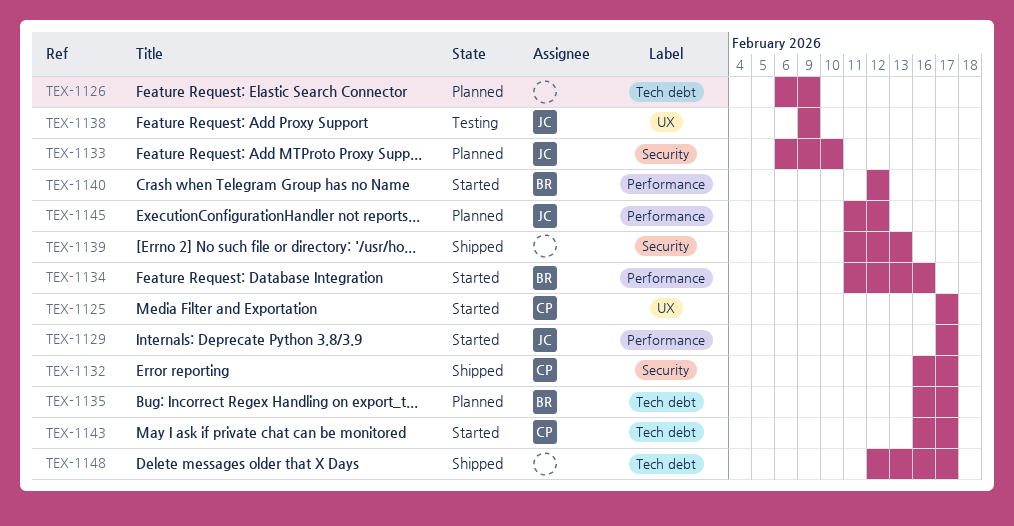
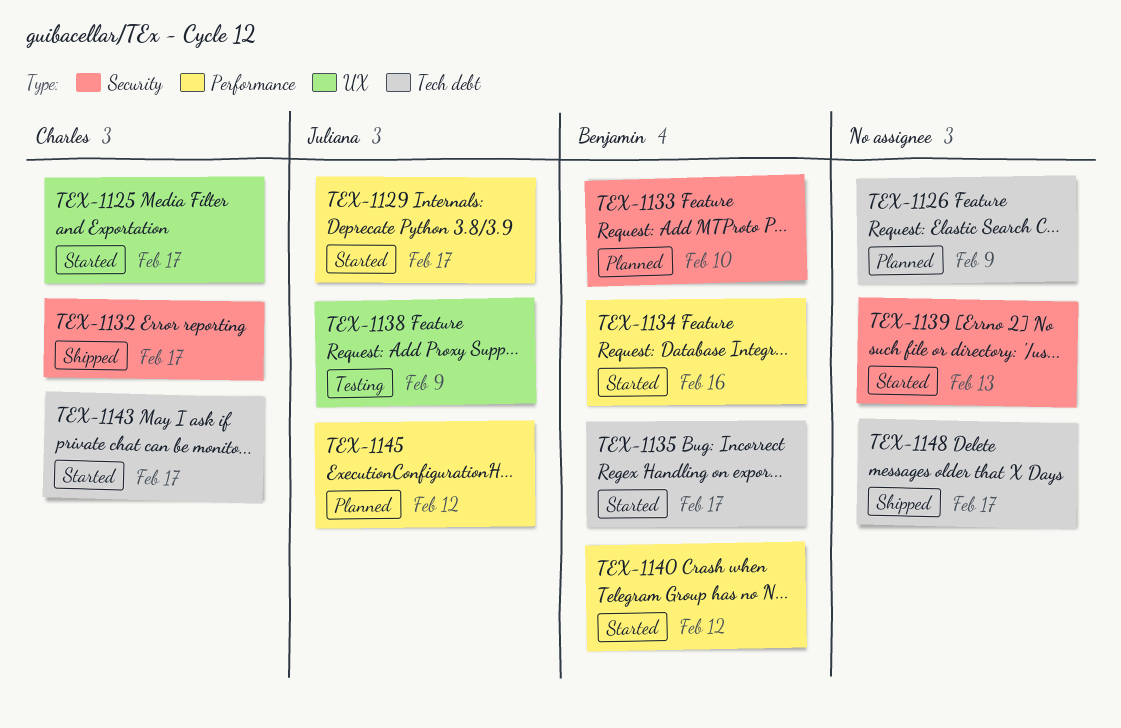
TEX-1133, owner: Juliana -> Benjamin
TEX-1135, status: Planned -> Started
TEX-1139, status: Shipped -> Started

